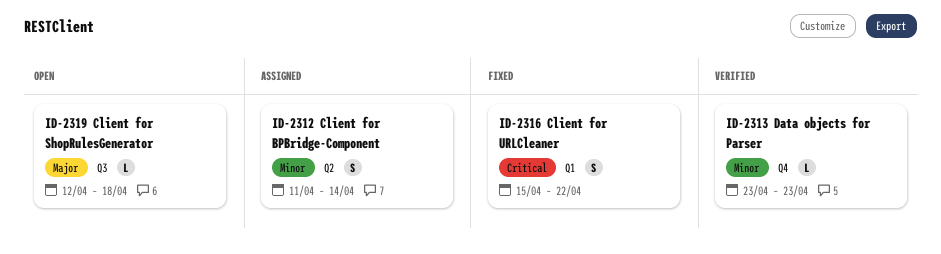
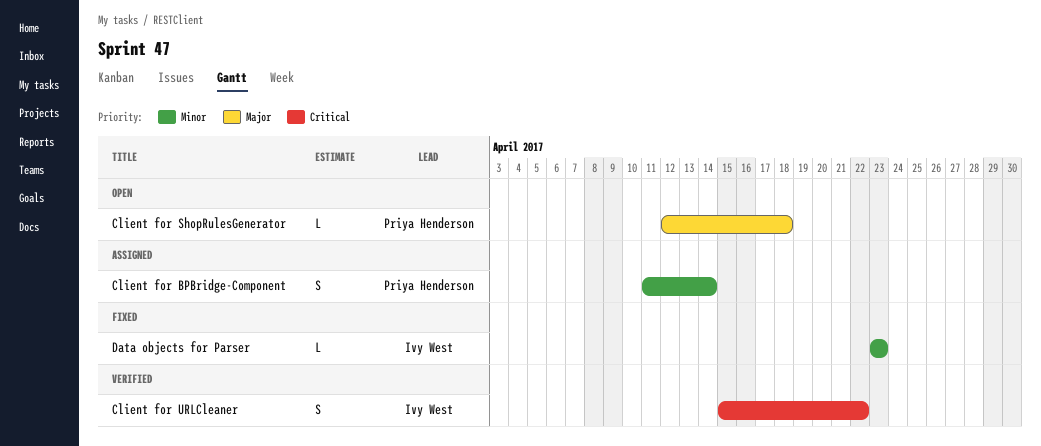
Client for URLCleaner, status: Fixed -> Verified
Data objects for Parser, status: Verified -> Fixed

